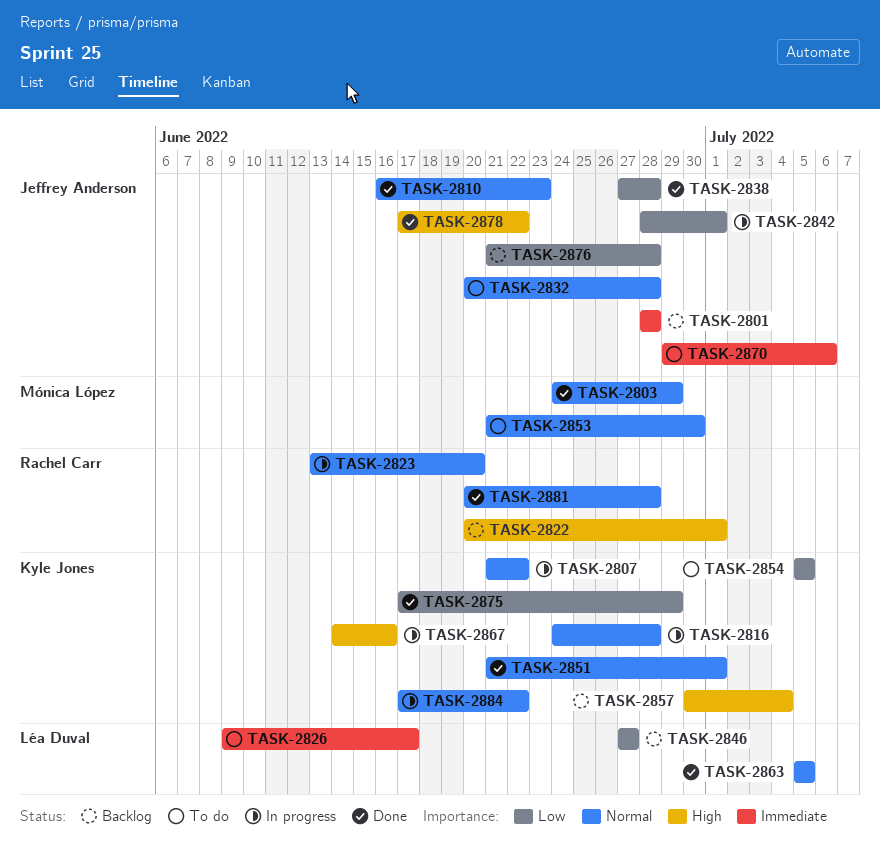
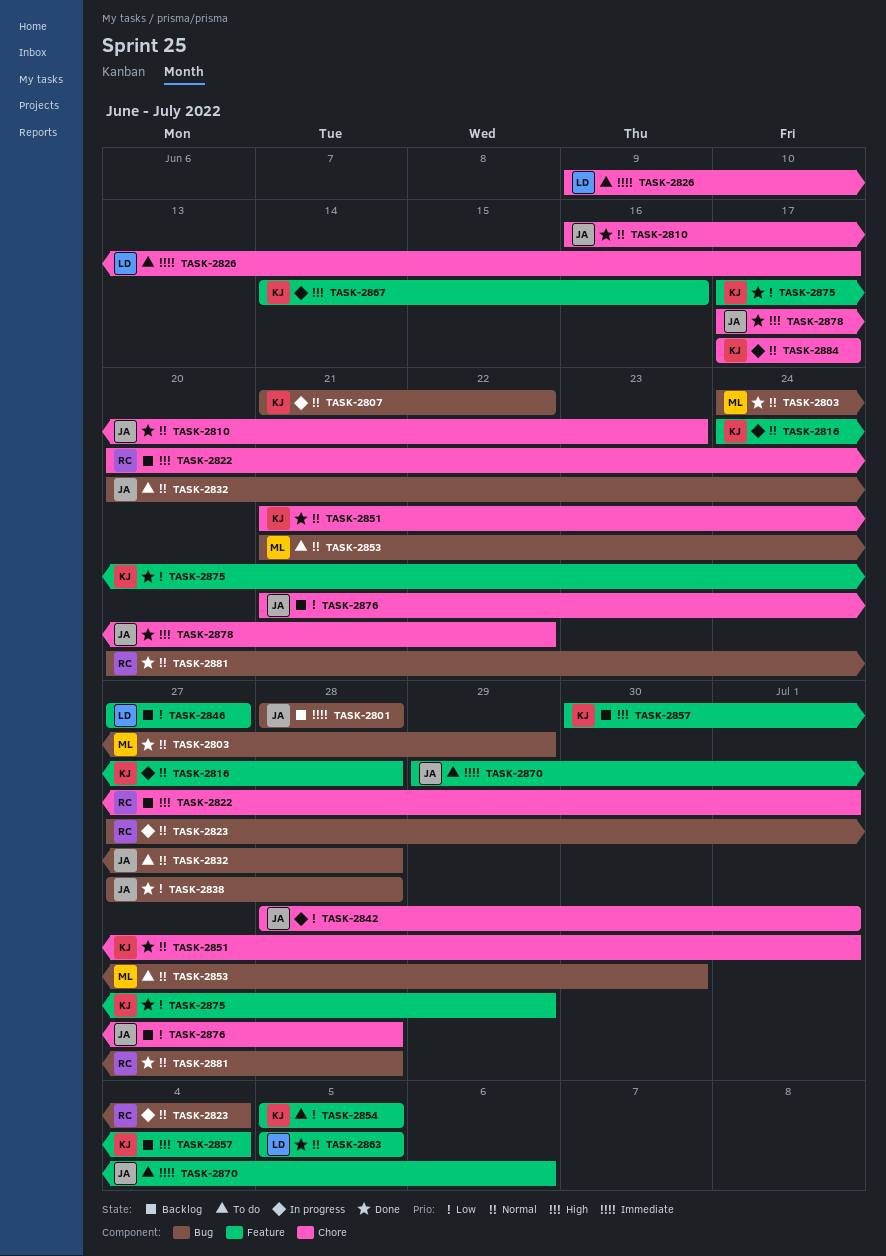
TASK-2823, start: Jun 13 -> Jun 27
TASK-2823, due: Jun 20 -> Jul 4
TASK-2884, due: Jun 22 -> Jun 17

